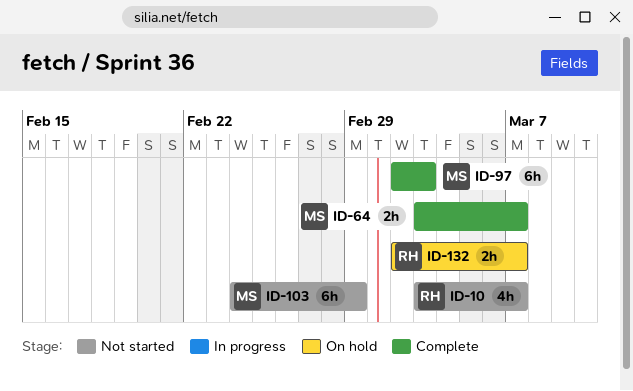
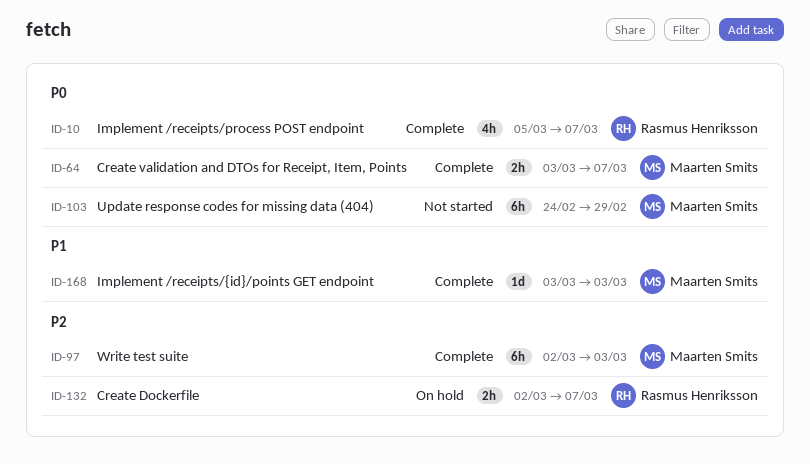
ID-10, status: Not started -> Complete
ID-10, start: Mar 3 -> Mar 5
ID-168: none -> present

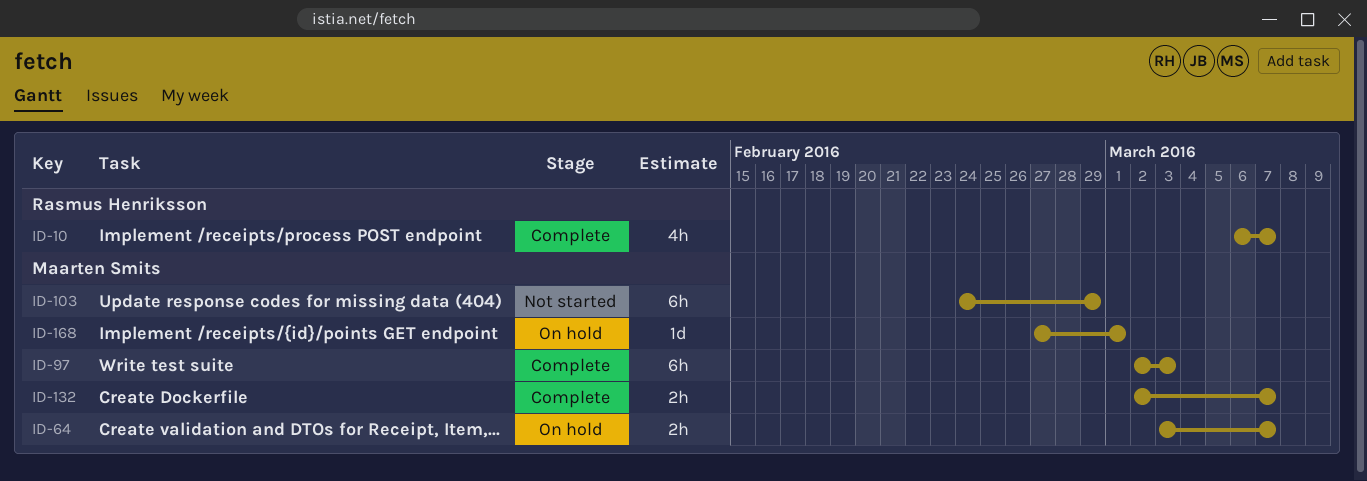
ID-10, start: Mar 5 -> Mar 6
ID-64, status: Complete -> On hold
ID-132, status: On hold -> Complete
ID-132, owner: Rasmus Henriksson -> Maarten Smits
ID-168, status: Complete -> On hold
ID-168, start: Mar 3 -> Feb 27
ID-168, due: Mar 3 -> Mar 1

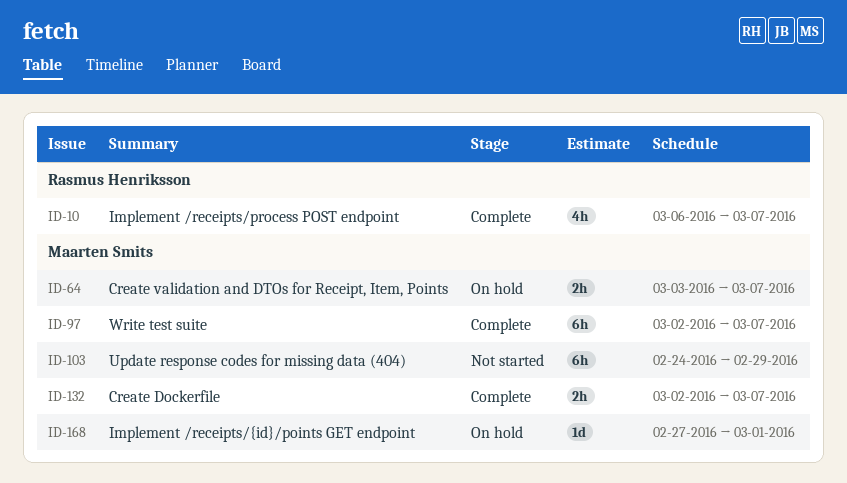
ID-97, due: Mar 3 -> Mar 7

